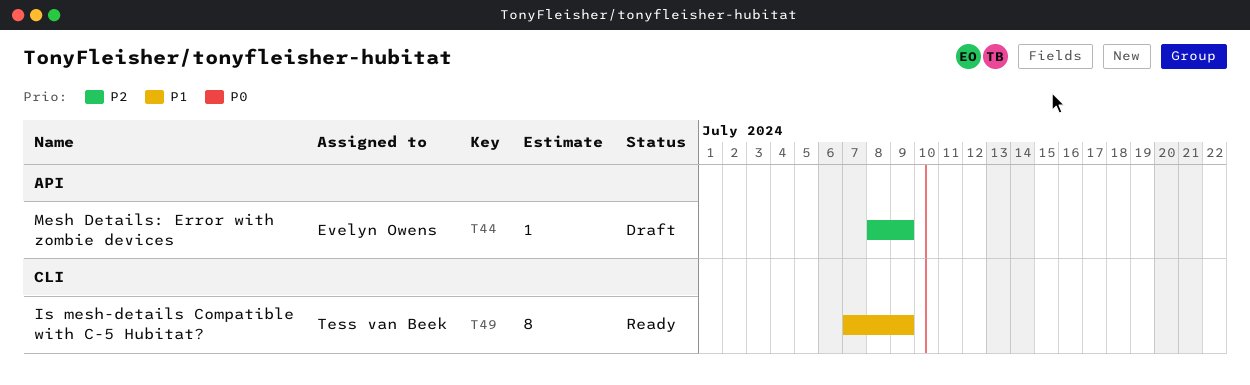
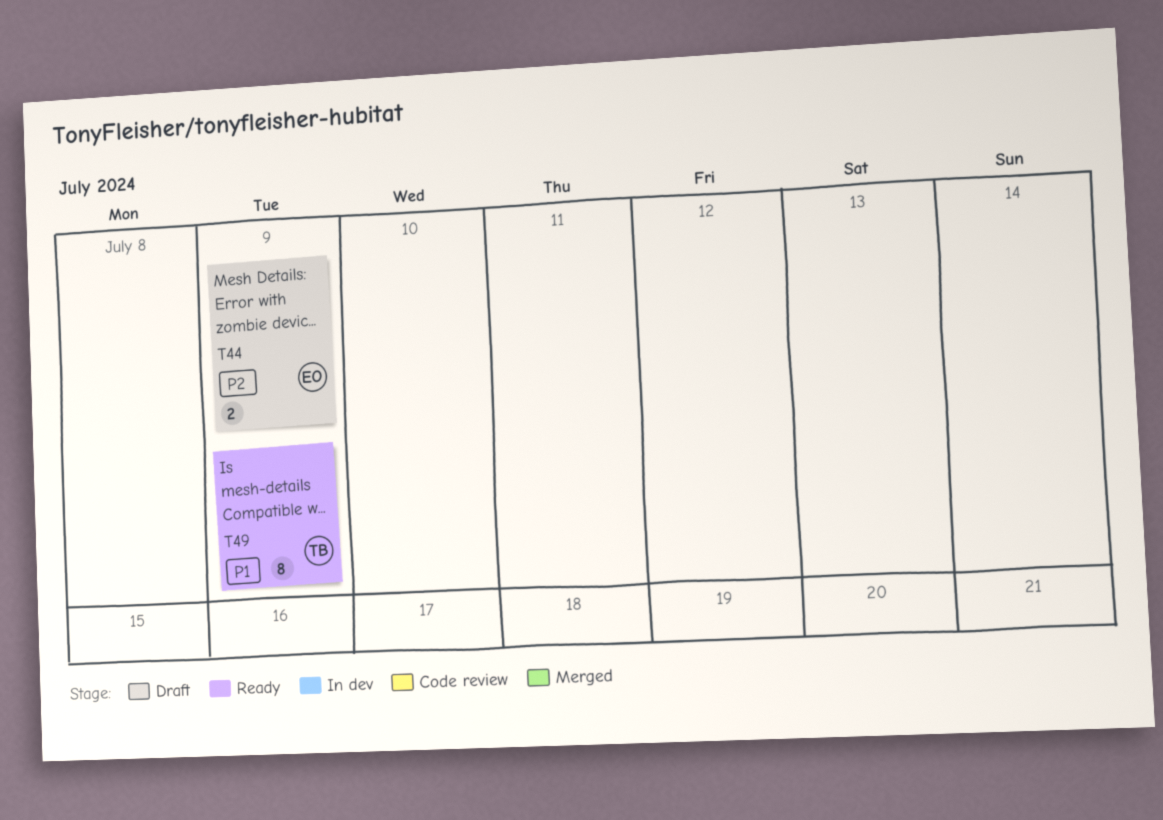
T44, estimate: 1 -> 2

